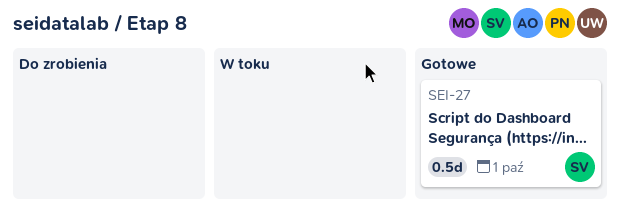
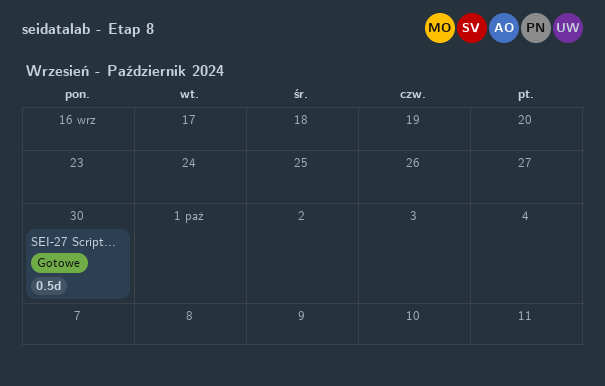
SEI-27, due: Oct 1 -> Sep 30

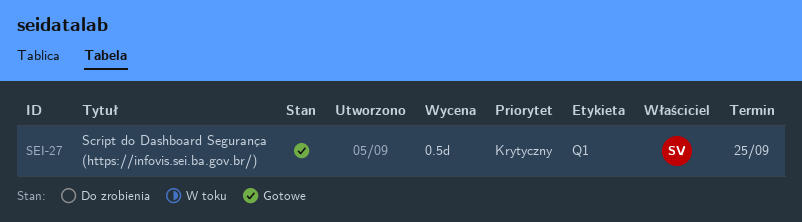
SEI-27, due: Sep 30 -> Sep 25

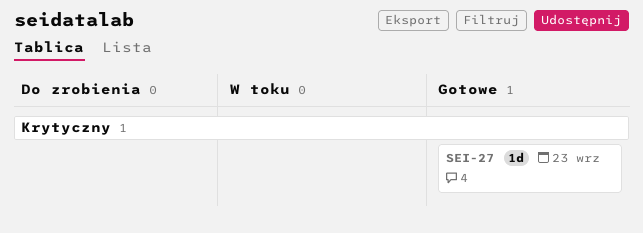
SEI-27, estimate: 0.5d -> 1d
SEI-27, due: Sep 25 -> Sep 23

